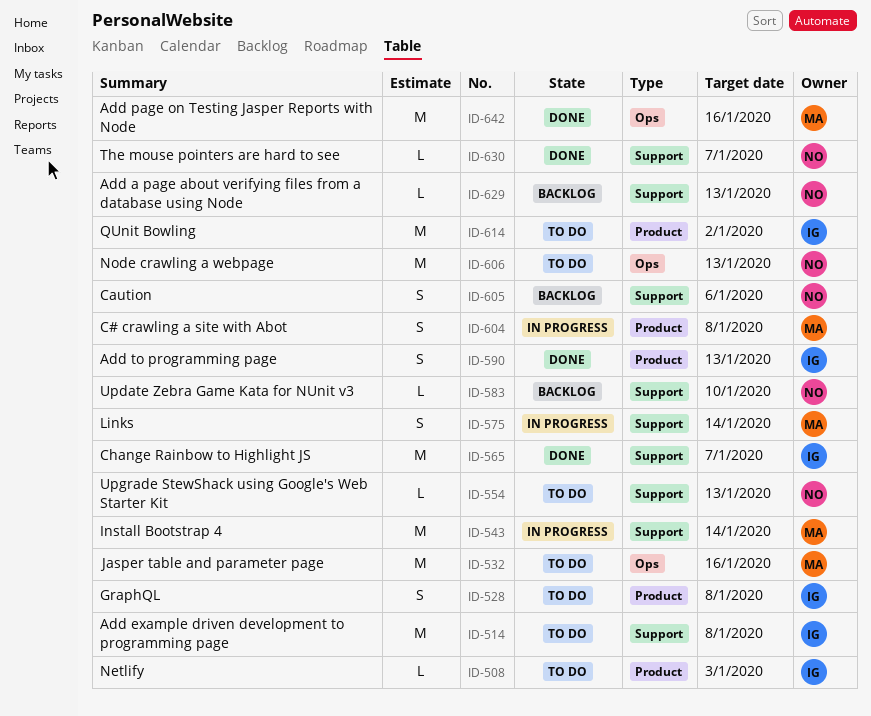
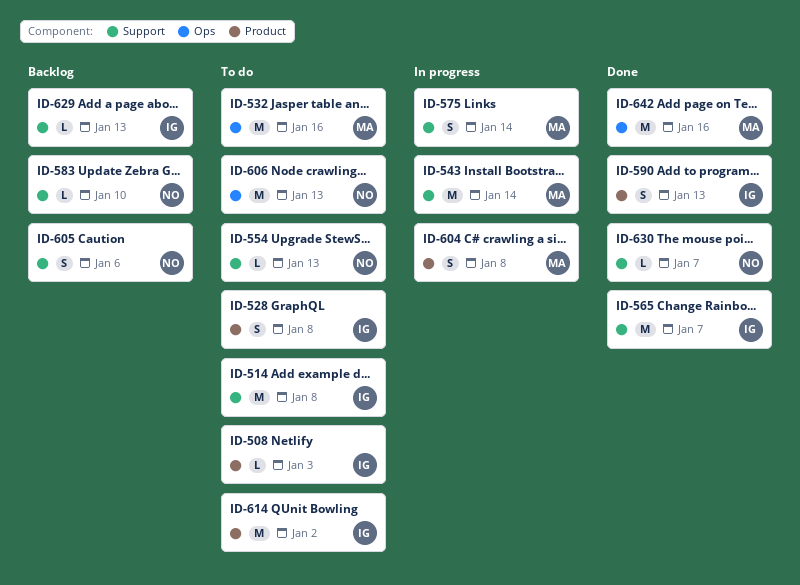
ID-629, owner: NO -> IG

